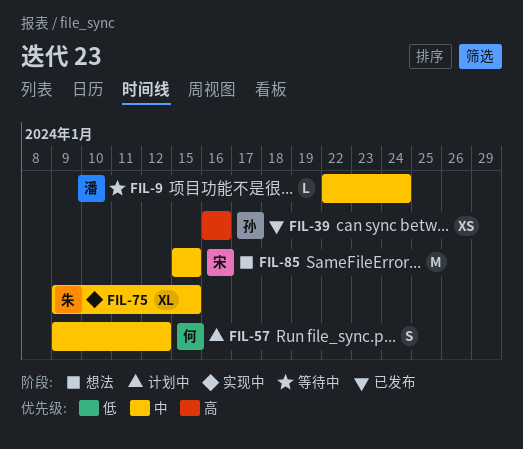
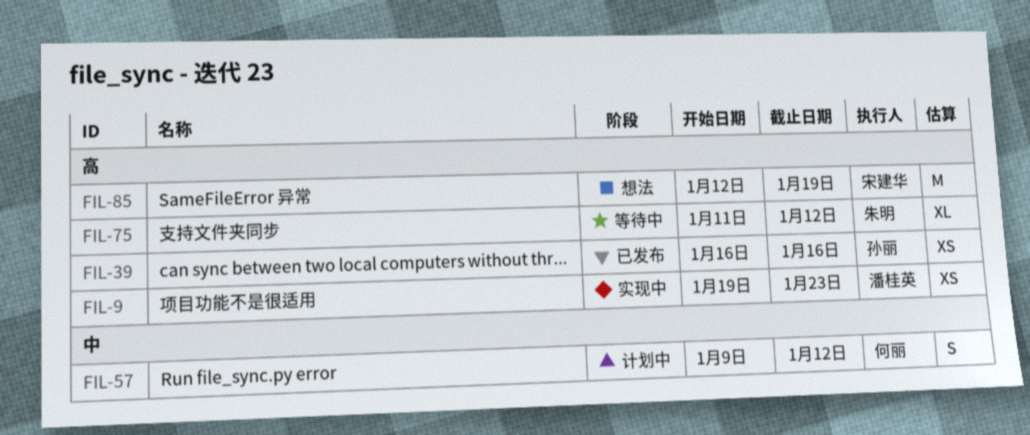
FIL-9, status: 等待中 -> 实现中
FIL-9, priority: 中 -> 高
FIL-9, estimate: L -> XS
FIL-9, start: Jan 22 -> Jan 19
FIL-9, due: Jan 24 -> Jan 23
FIL-75, status: 实现中 -> 等待中
FIL-75, priority: 中 -> 高
FIL-75, start: Jan 9 -> Jan 11
FIL-75, due: Jan 15 -> Jan 12
FIL-85, priority: 中 -> 高
FIL-85, start: Jan 15 -> Jan 12
FIL-85, due: Jan 15 -> Jan 19

